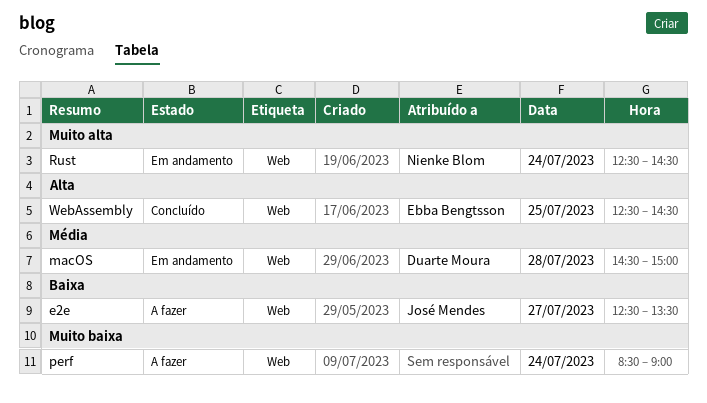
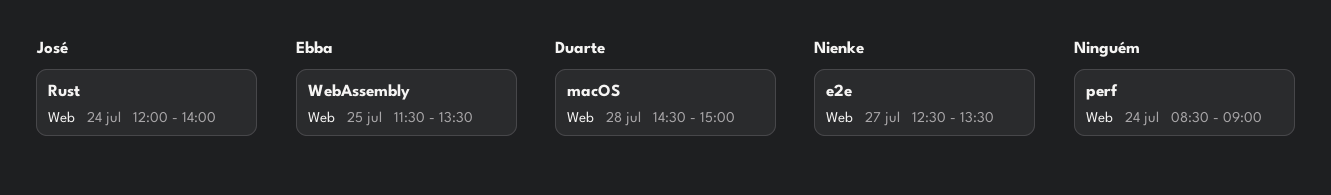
e2e, owner: José Mendes -> Nienke Blom
Rust, owner: Nienke Blom -> José Mendes
Rust, begins: 12:30 -> 12:00
Rust, ends: 14:30 -> 14:00
WebAssembly, begins: 12:30 -> 11:30
WebAssembly, ends: 14:30 -> 13:30

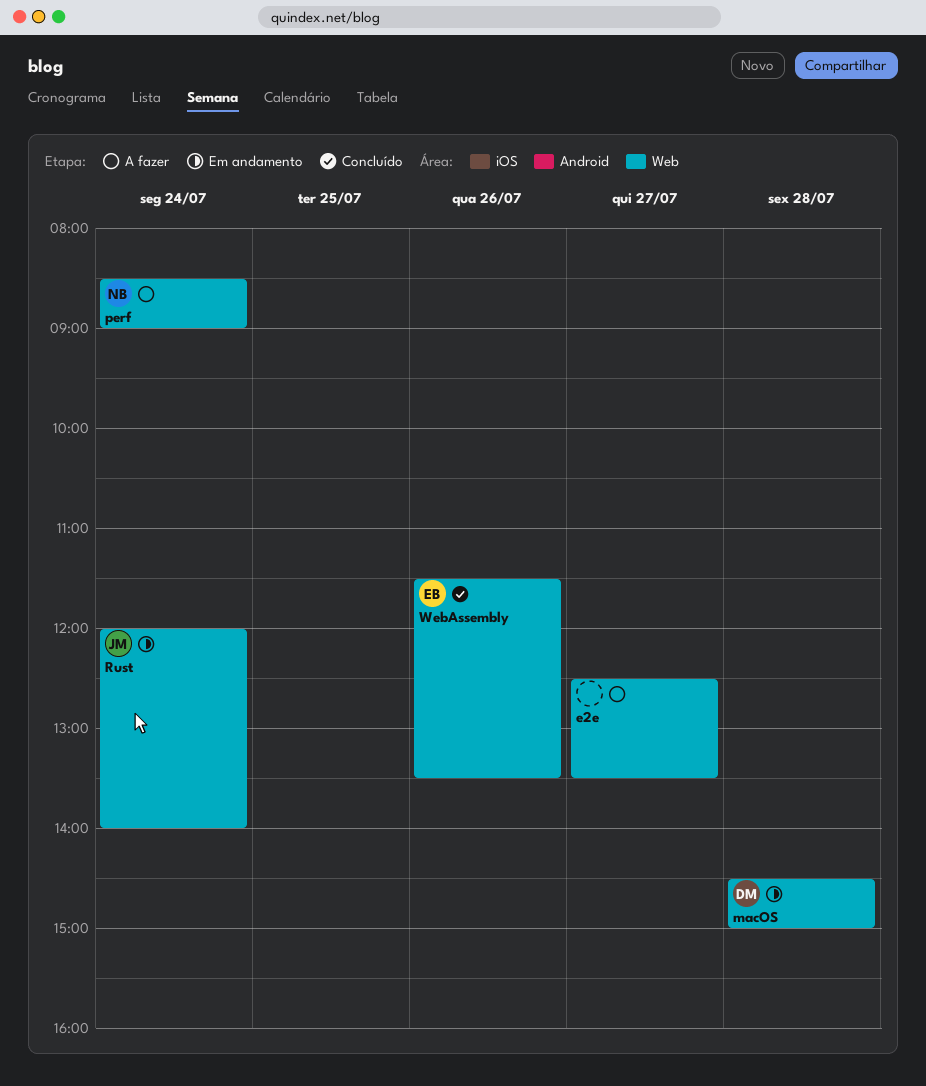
e2e, owner: Nienke -> none
perf, owner: none -> Nienke
WebAssembly, day: Jul 25 -> Jul 26

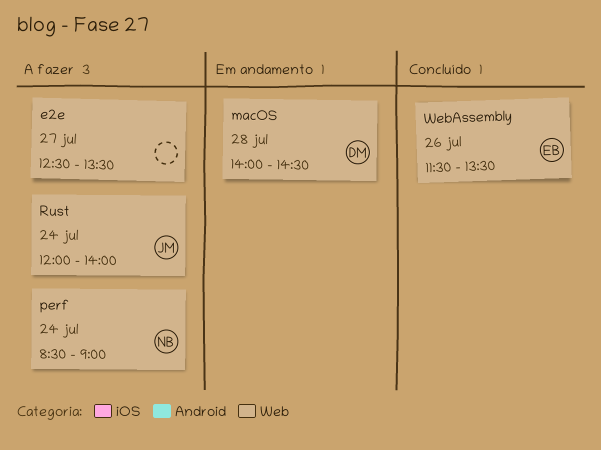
macOS, begins: 14:30 -> 14:00
macOS, ends: 15:00 -> 14:30
Rust, status: Em andamento -> A fazer

